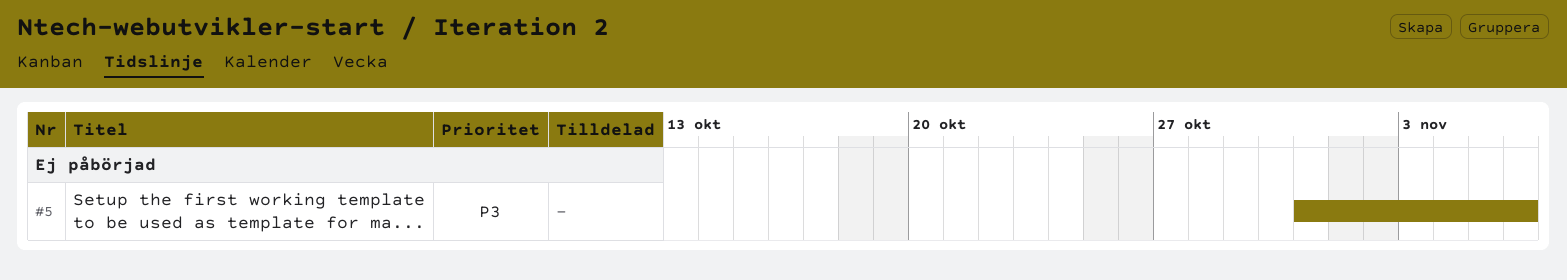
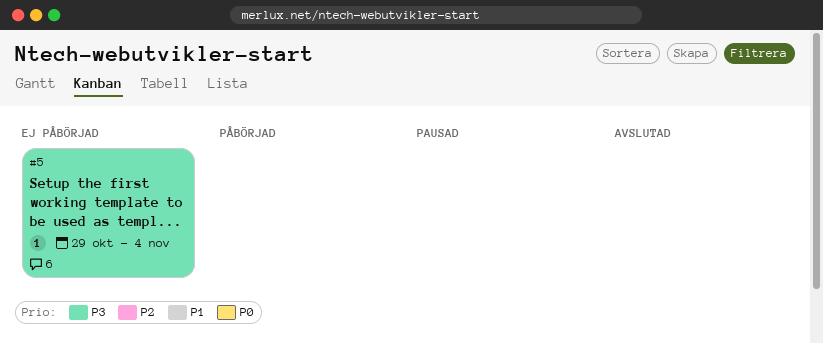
#5, start: Oct 31 -> Oct 29
#5, due: Nov 6 -> Nov 4

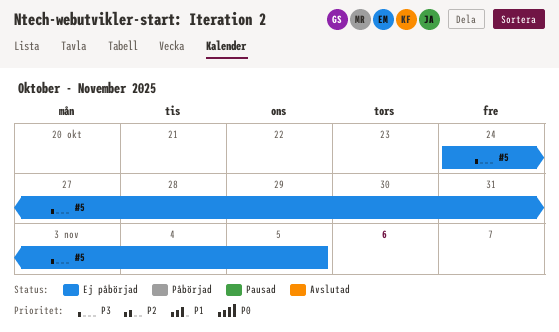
#5, start: Oct 29 -> Oct 24
#5, due: Nov 4 -> Nov 5

